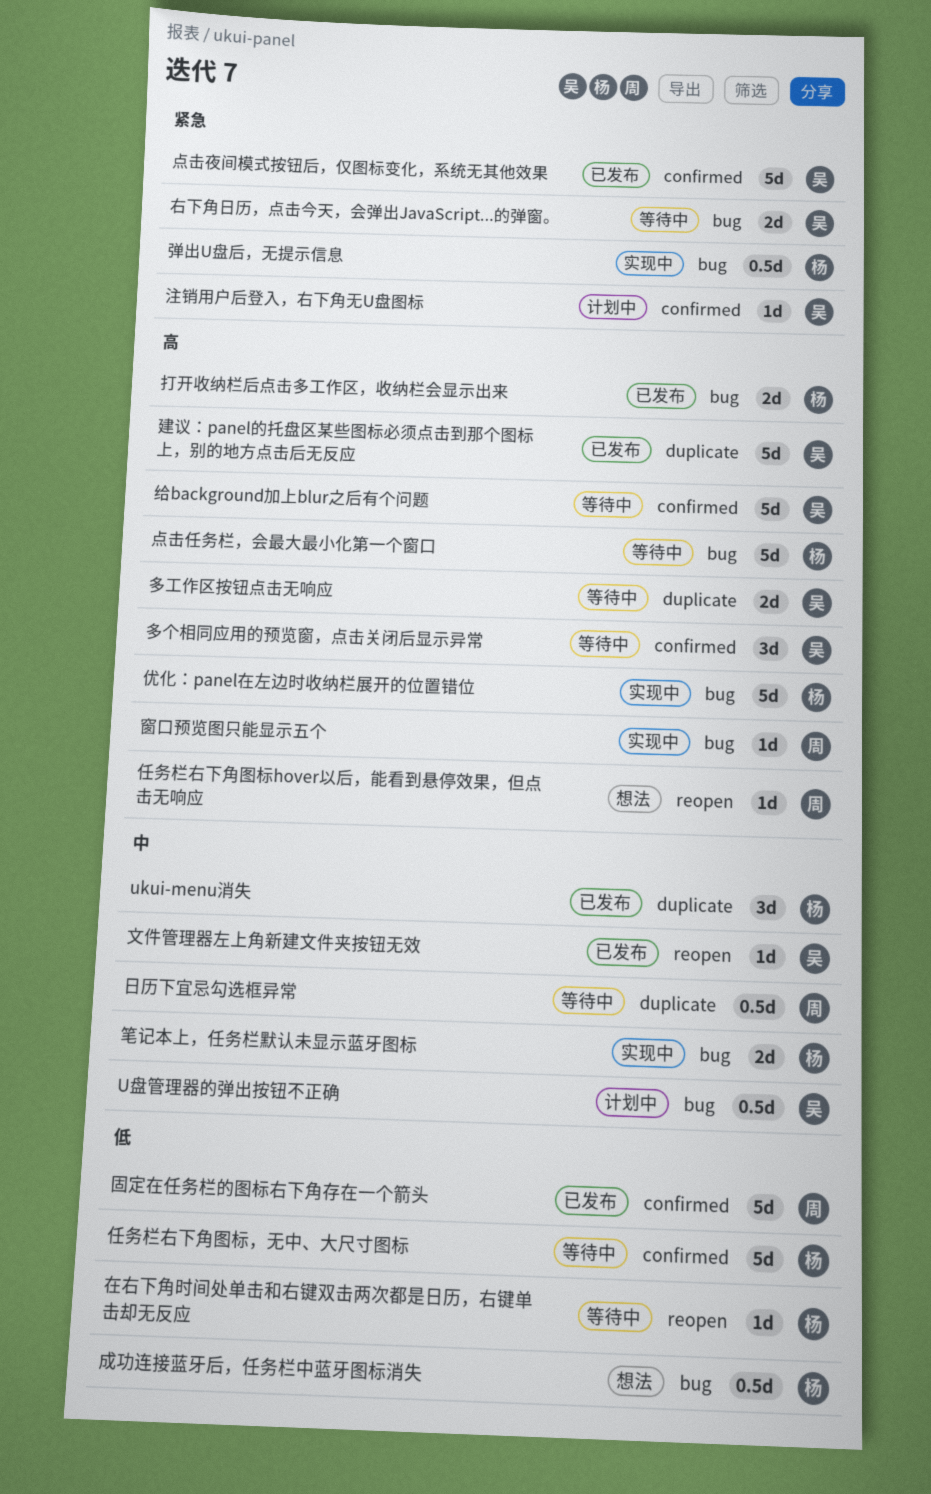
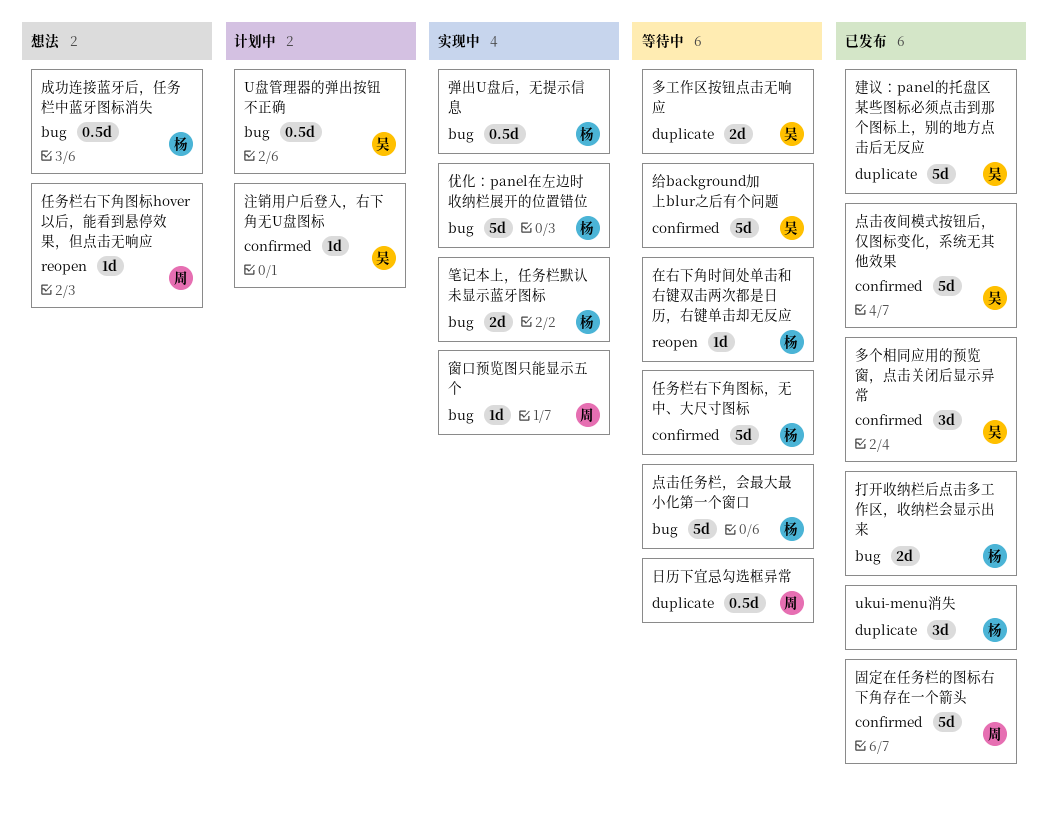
右下角日历，点击今天，会弹出JavaScript...的弹窗。: present -> none
多个相同应用的预览窗，点击关闭后显示异常, status: 等待中 -> 已发布
文件管理器左上角新建文件夹按钮无效: present -> none

